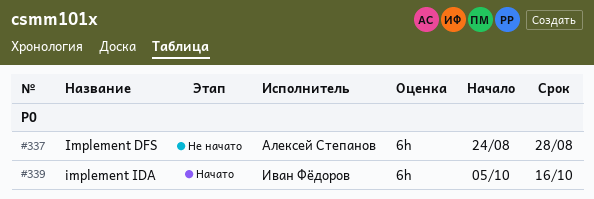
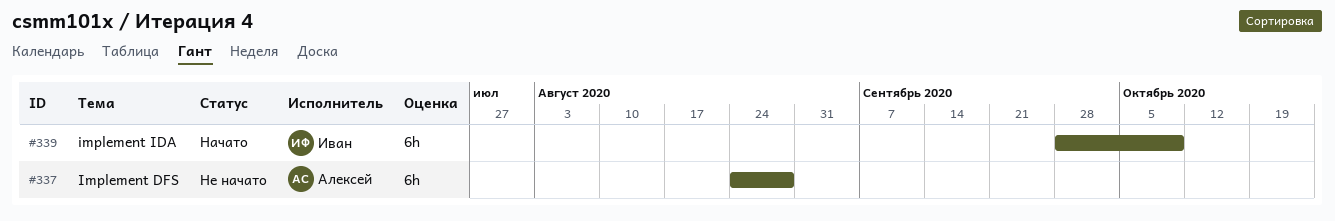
#339, start: Oct 5 -> Sep 28
#339, due: Oct 16 -> Oct 9

